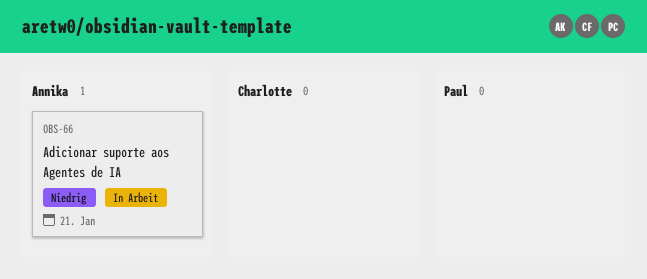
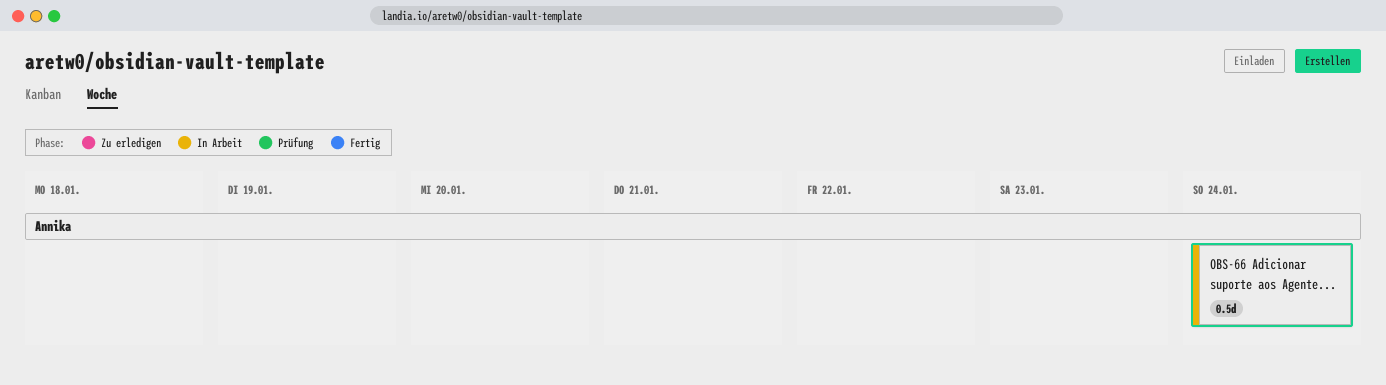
OBS-66, due: Jan 21 -> Jan 24

